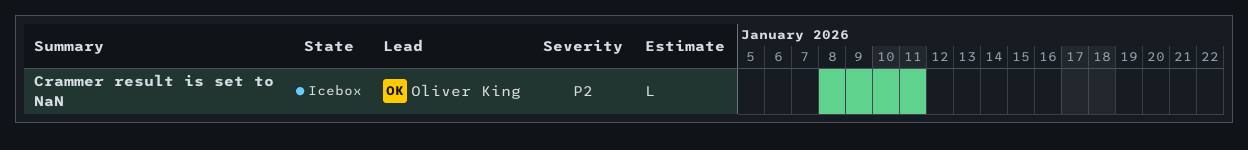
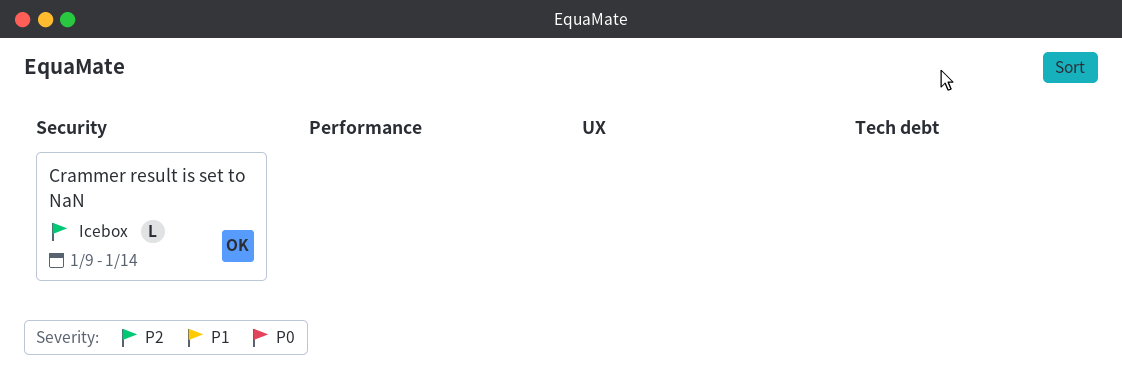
Crammer result is set to NaN, start: Jan 8 -> Jan 9
Crammer result is set to NaN, due: Jan 11 -> Jan 14

